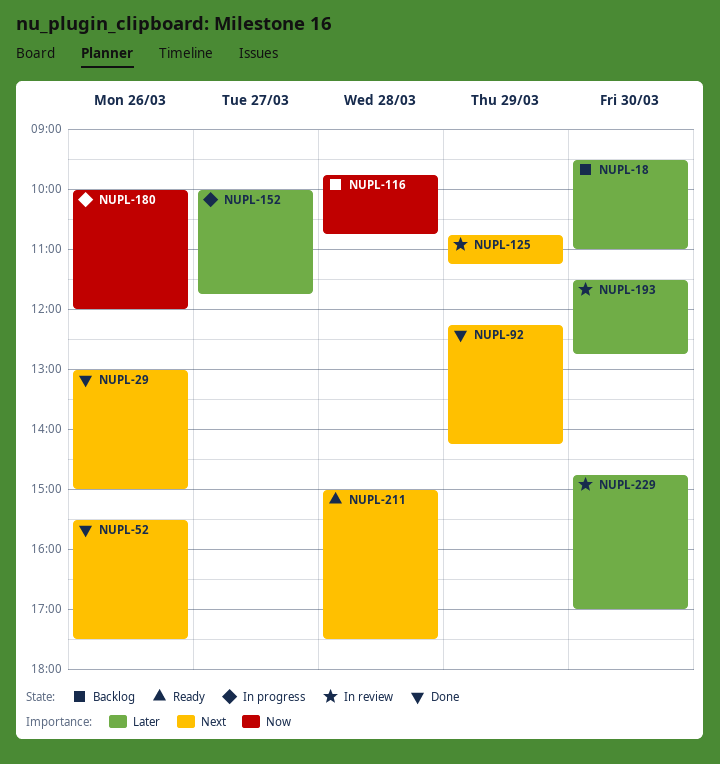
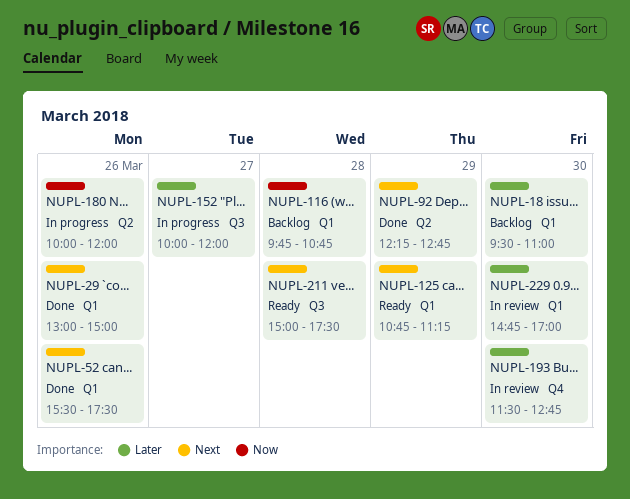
NUPL-92, ends: 14:15 -> 12:45
NUPL-125, status: In review -> Ready
NUPL-152, ends: 11:45 -> 12:00

